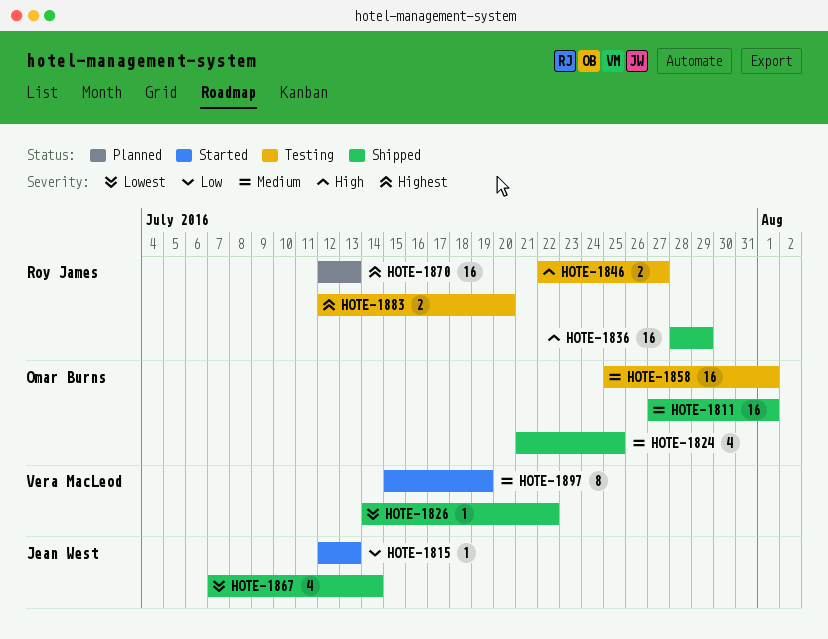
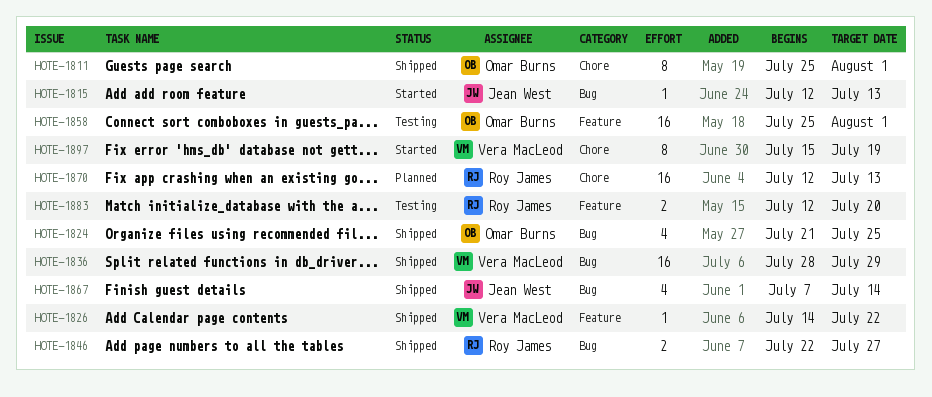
HOTE-1811, estimate: 16 -> 8
HOTE-1811, start: Jul 27 -> Jul 25
HOTE-1836, owner: Roy James -> Vera MacLeod
HOTE-1846, status: Testing -> Shipped

